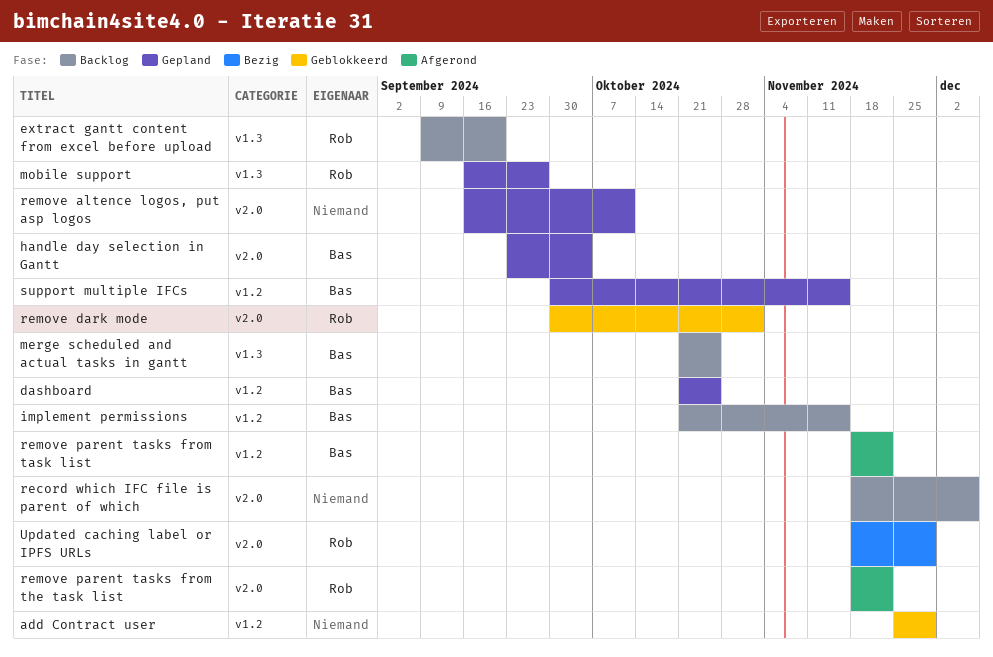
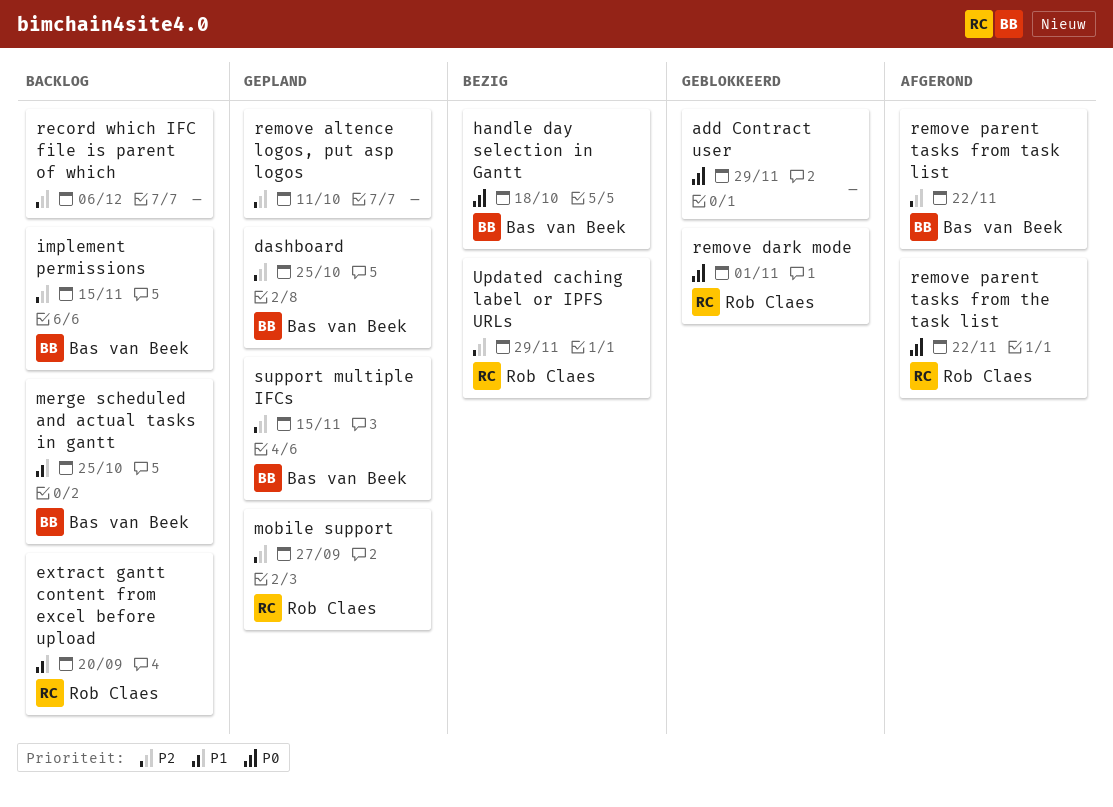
handle day selection in Gantt, status: Gepland -> Bezig
handle day selection in Gantt, due: Oct 4 -> Oct 18

